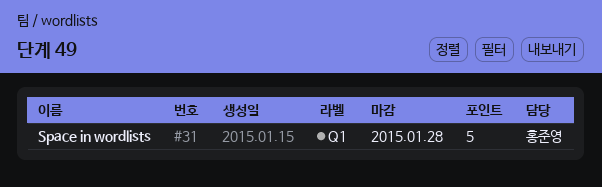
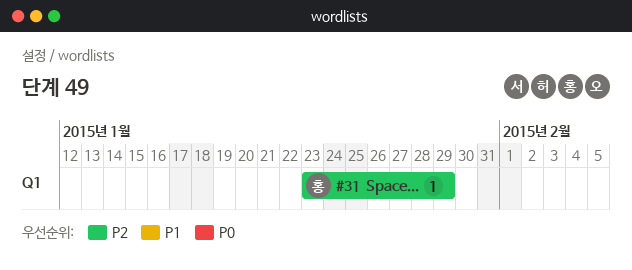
#31, estimate: 5 -> 1
#31, due: Jan 28 -> Jan 29

